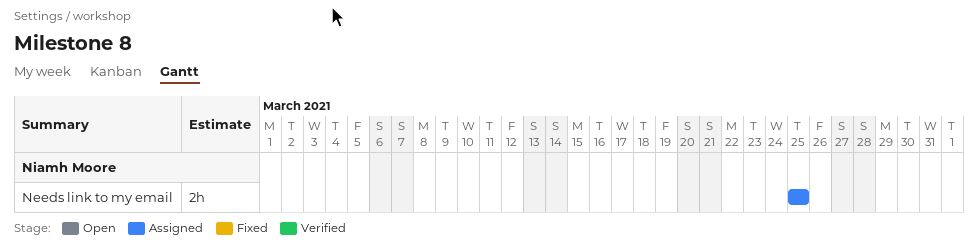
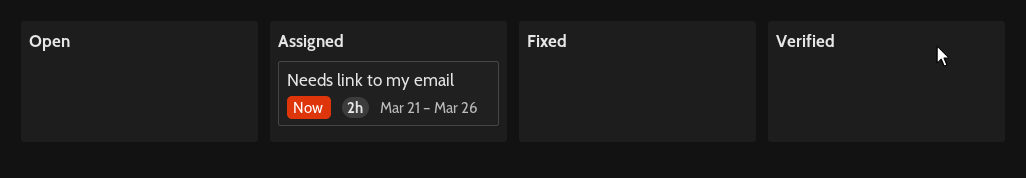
Needs link to my email, start: Mar 25 -> Mar 21
Needs link to my email, due: Mar 25 -> Mar 26

